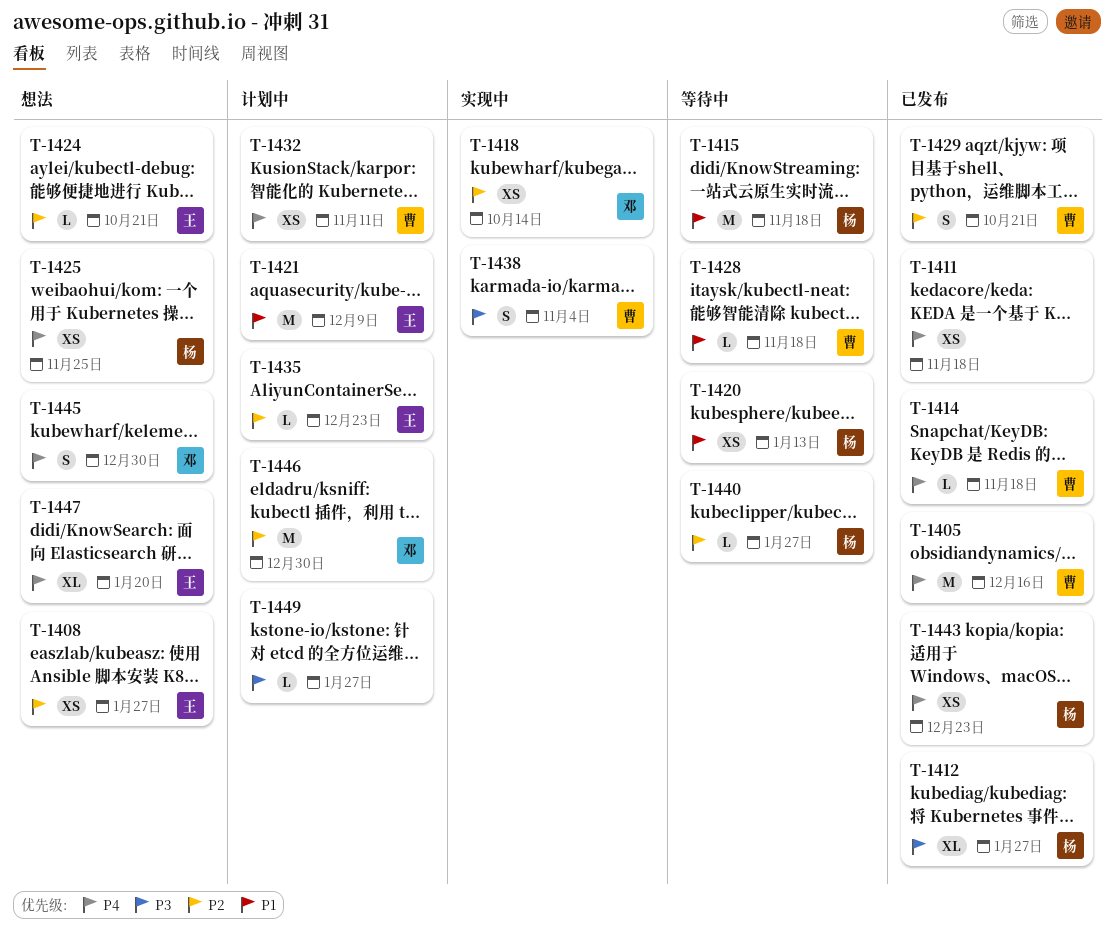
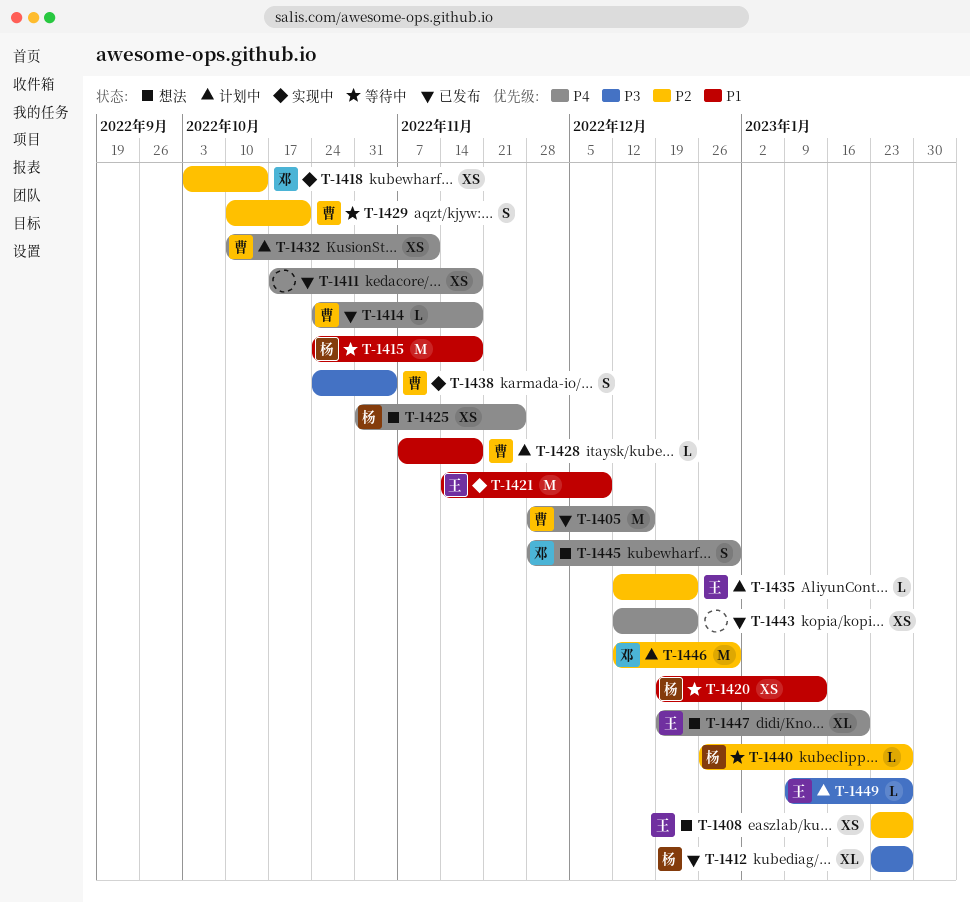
T-1421, status: 计划中 -> 实现中
T-1424: present -> none
T-1428, status: 等待中 -> 计划中
T-1429, status: 已发布 -> 等待中
T-1443, owner: 杨 -> none
T-1449, owner: none -> 王

